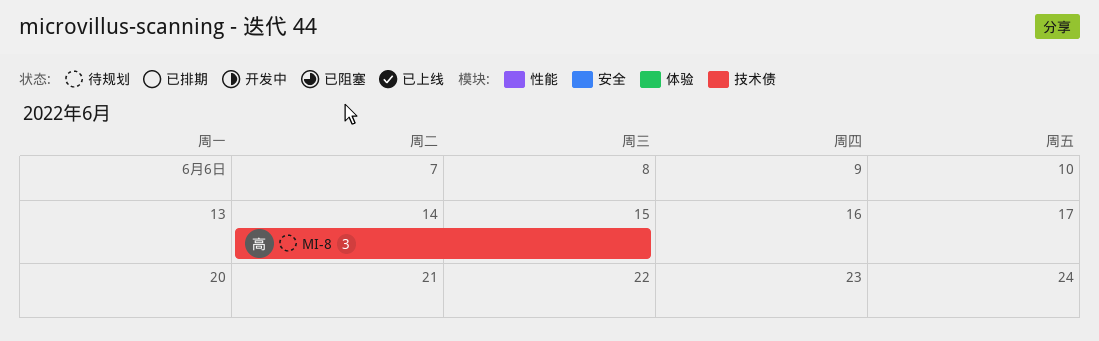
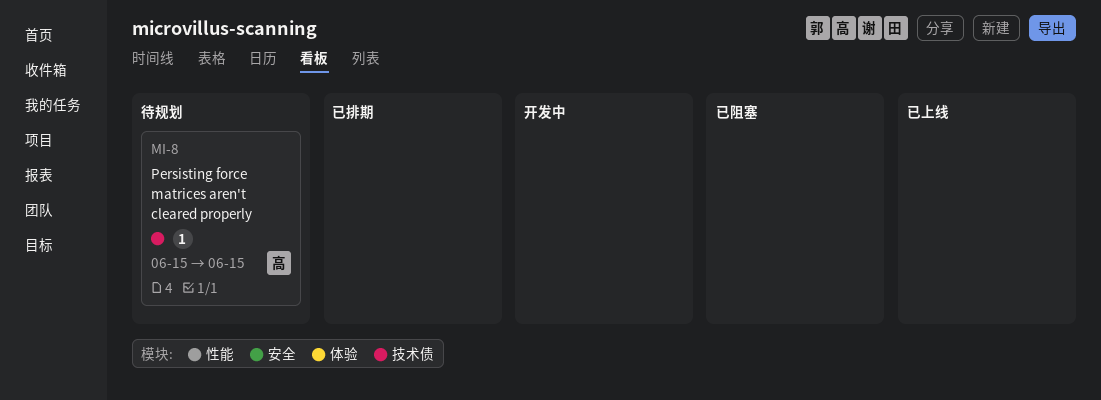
MI-8, estimate: 3 -> 1
MI-8, start: Jun 14 -> Jun 15

